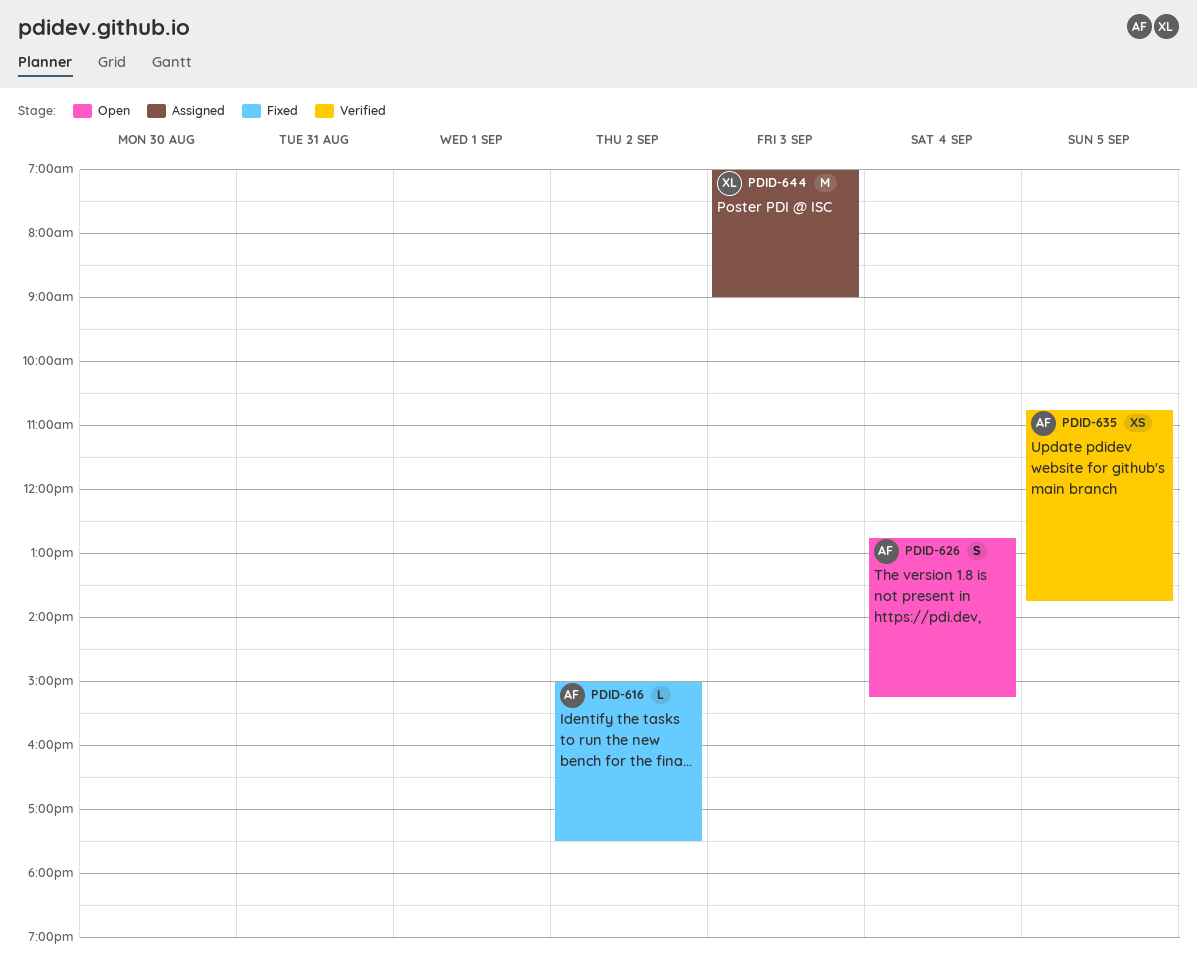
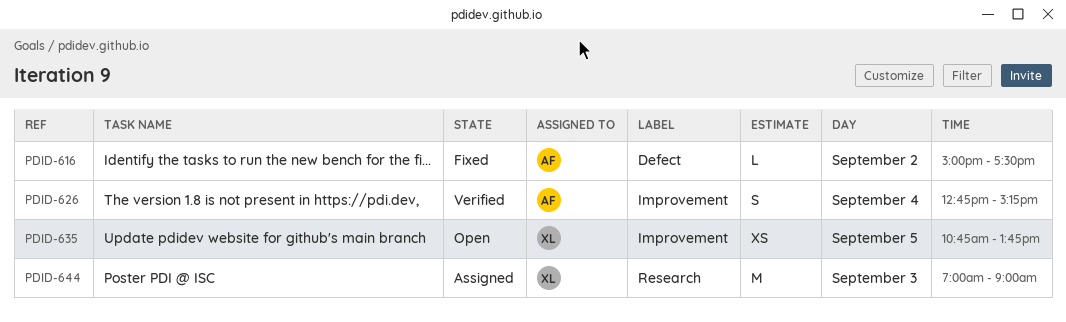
PDID-626, status: Open -> Verified
PDID-635, status: Verified -> Open
PDID-635, owner: AF -> XL

